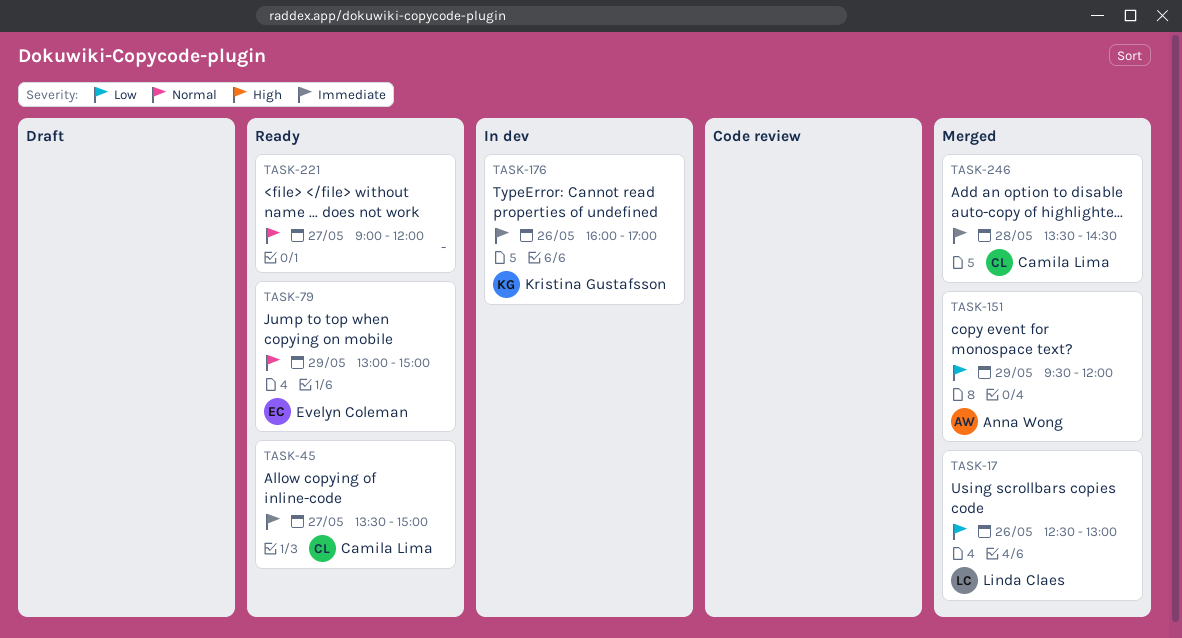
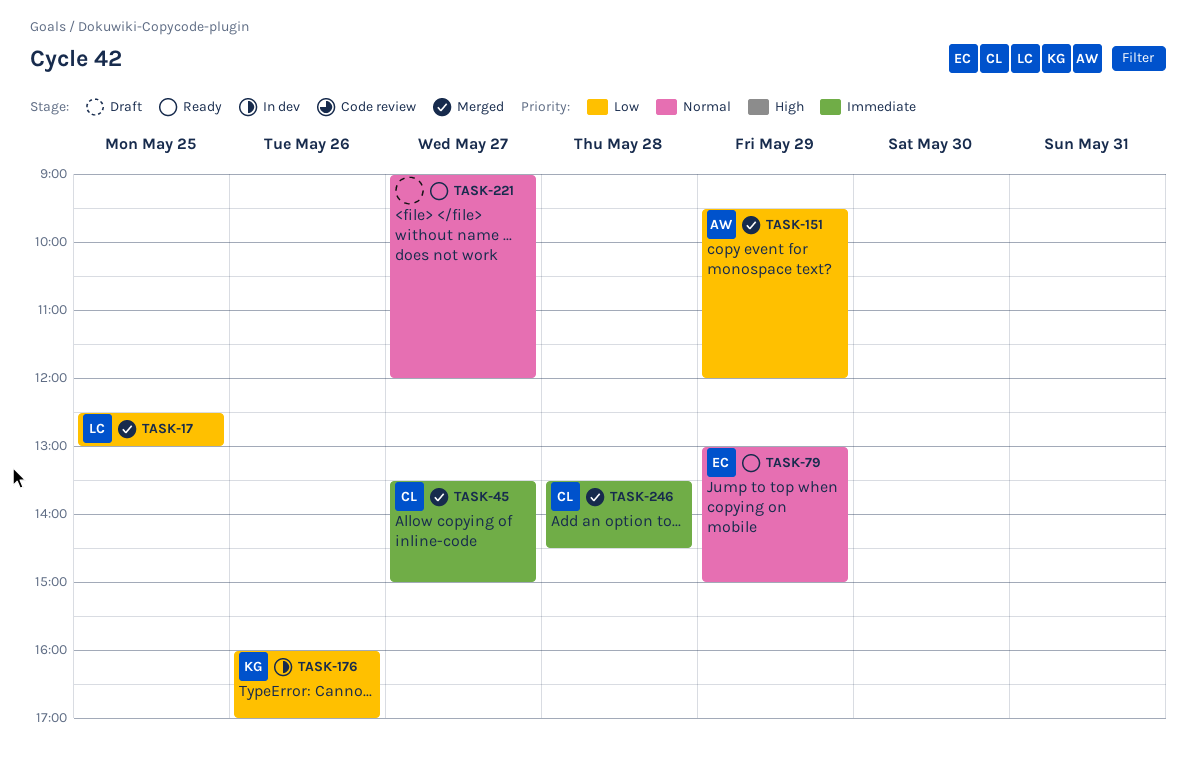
TASK-17, day: May 26 -> May 25
TASK-45, status: Ready -> Merged
TASK-176, priority: Immediate -> Low

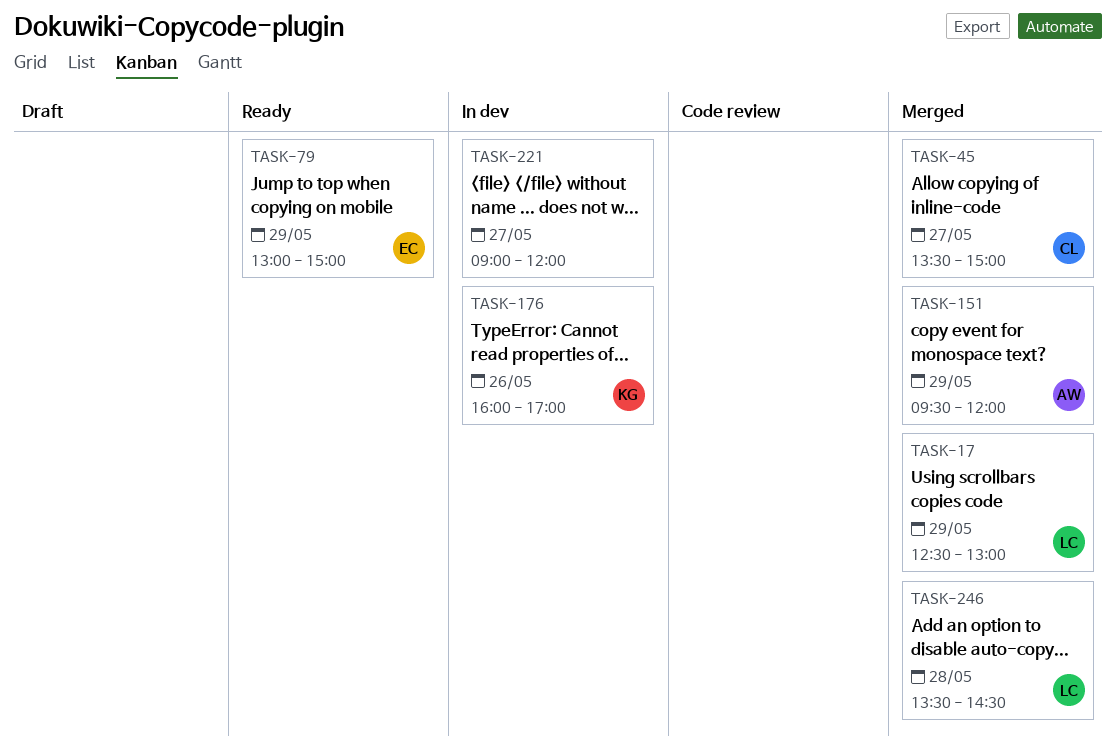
TASK-17, day: May 25 -> May 29
TASK-221, status: Ready -> In dev
TASK-246, owner: CL -> LC

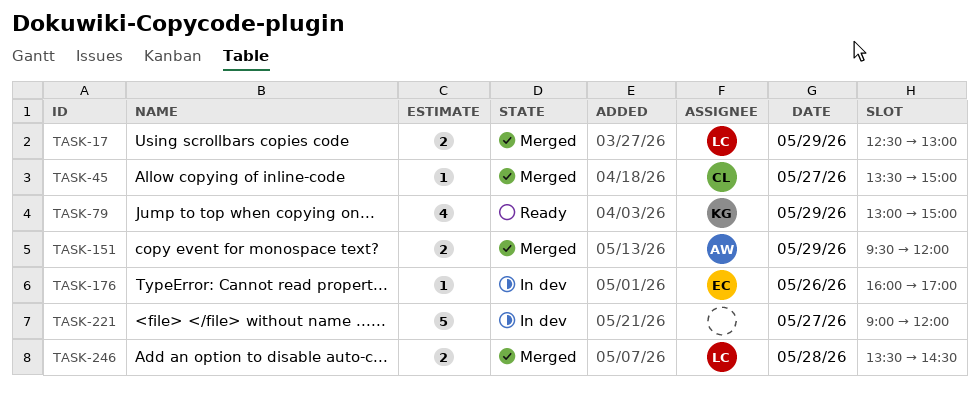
TASK-79, owner: EC -> KG
TASK-176, owner: KG -> EC

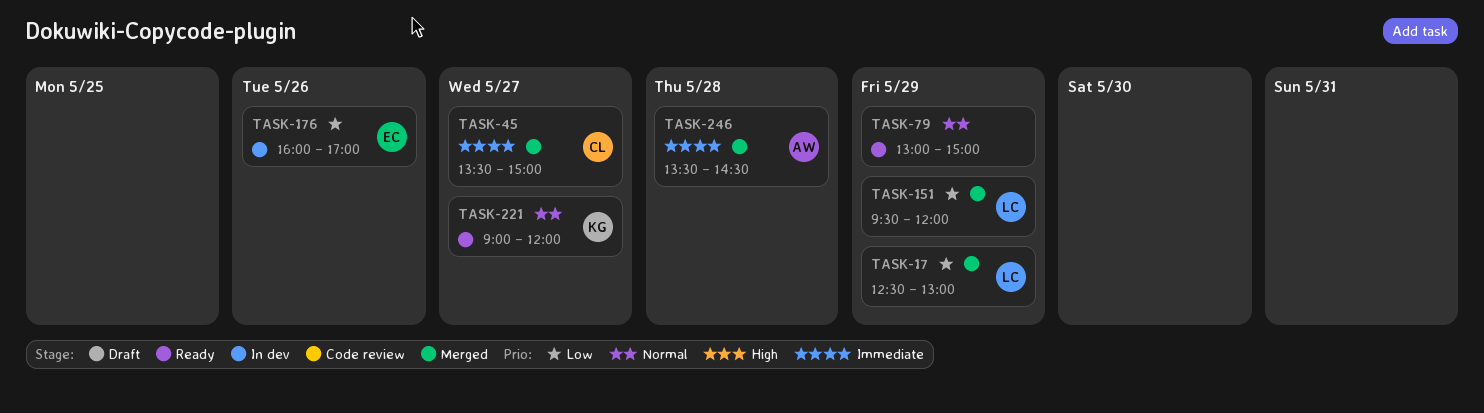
TASK-79, owner: KG -> none
TASK-151, owner: AW -> LC
TASK-221, status: In dev -> Ready
TASK-221, owner: none -> KG
TASK-246, owner: LC -> AW

